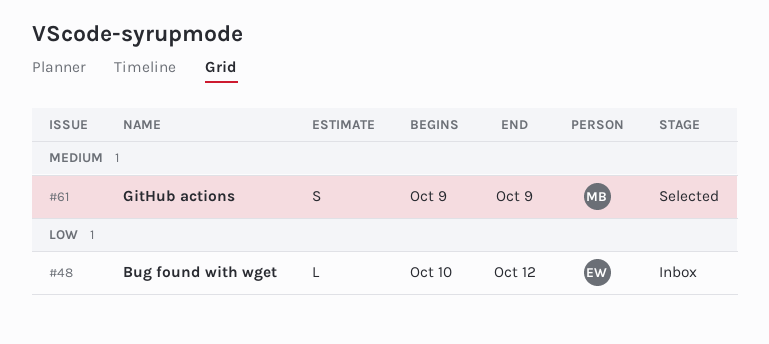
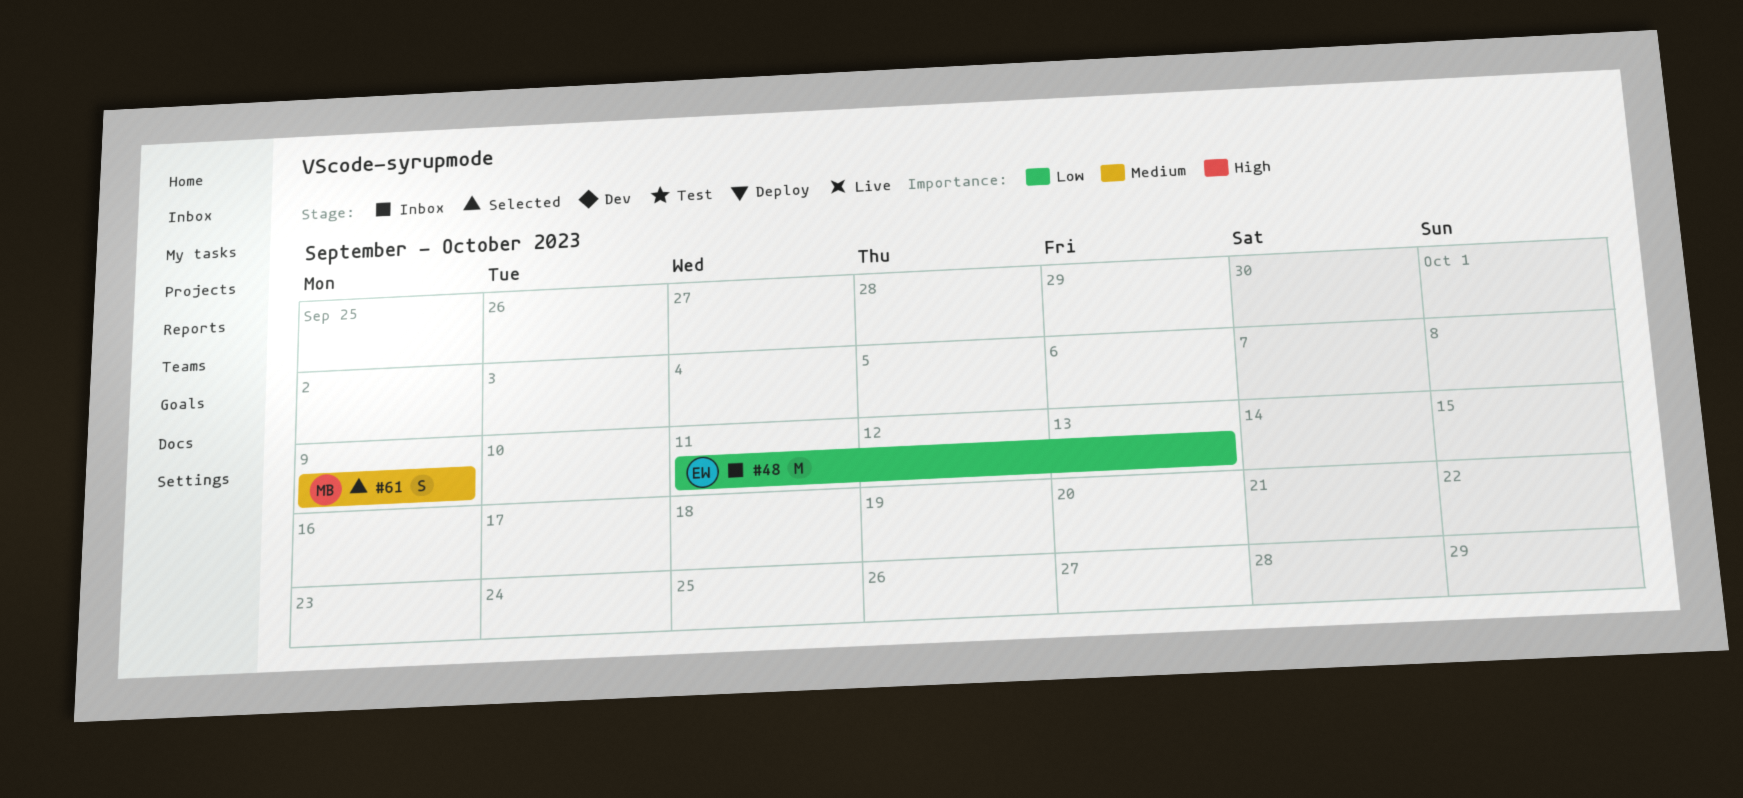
#48, estimate: L -> M
#48, start: Oct 10 -> Oct 11
#48, due: Oct 12 -> Oct 13

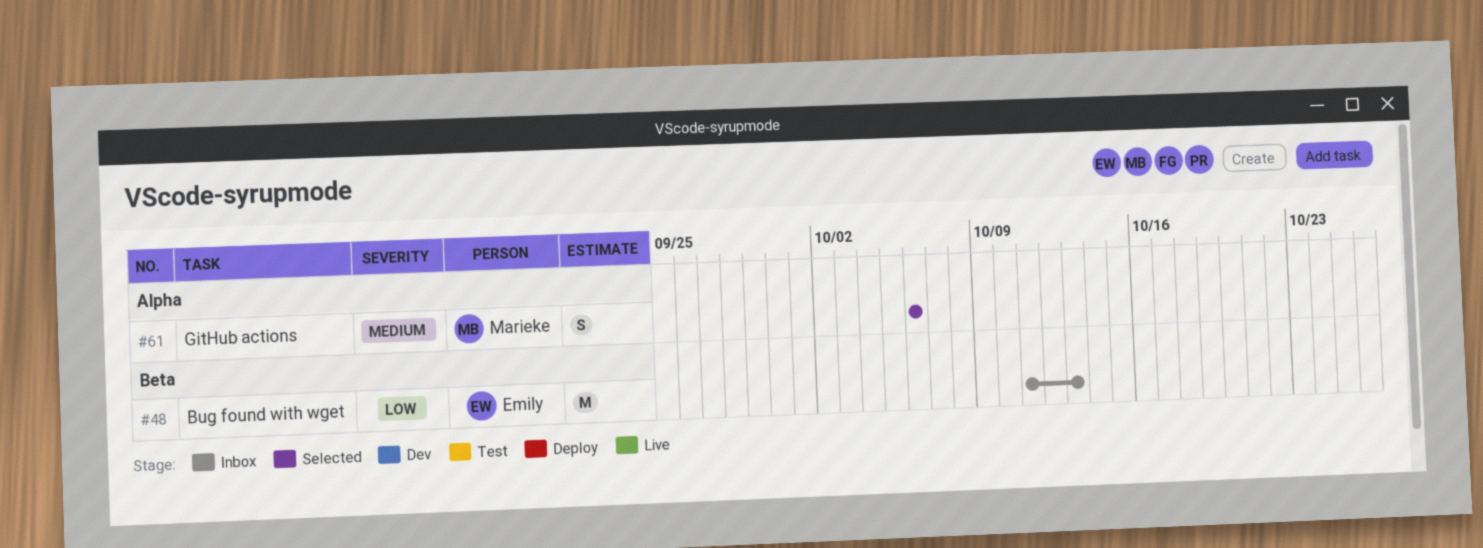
#61, start: Oct 9 -> Oct 6
#61, due: Oct 9 -> Oct 6

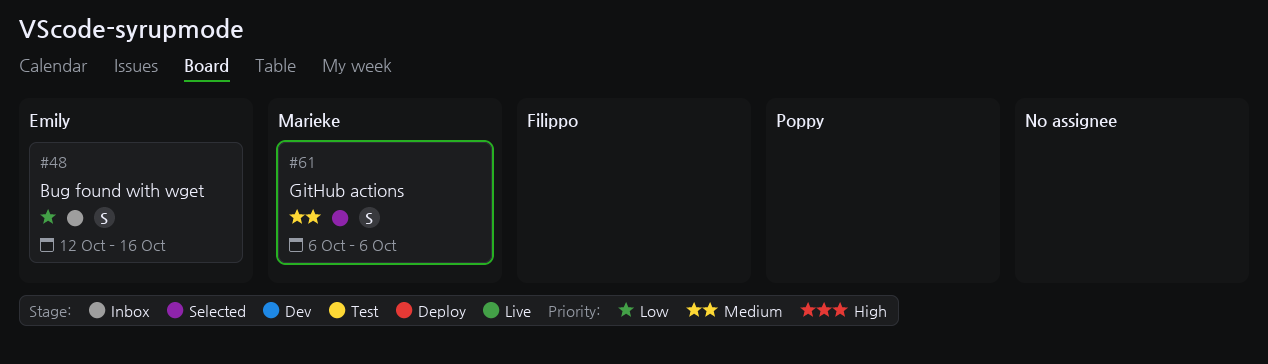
#48, estimate: M -> S
#48, start: Oct 11 -> Oct 12
#48, due: Oct 13 -> Oct 16

